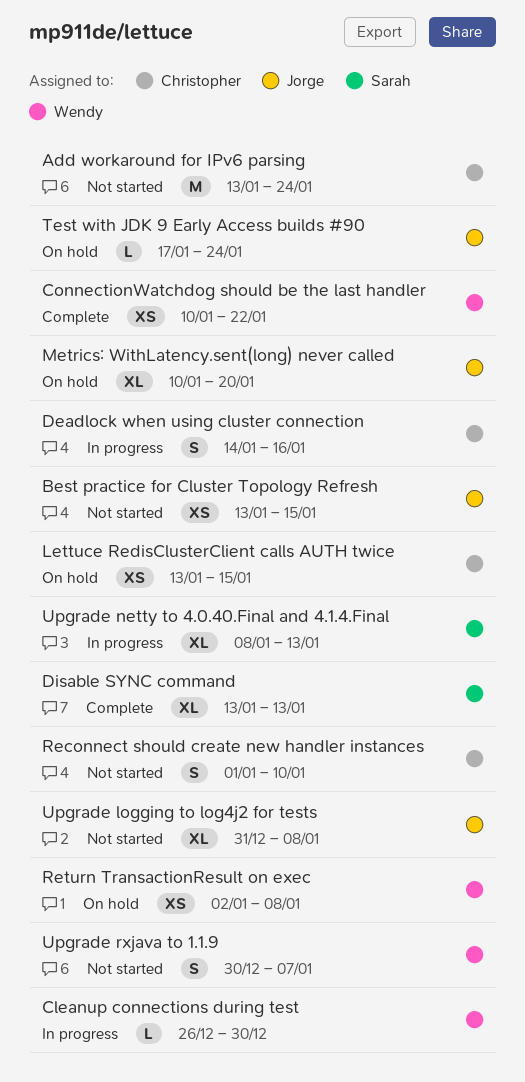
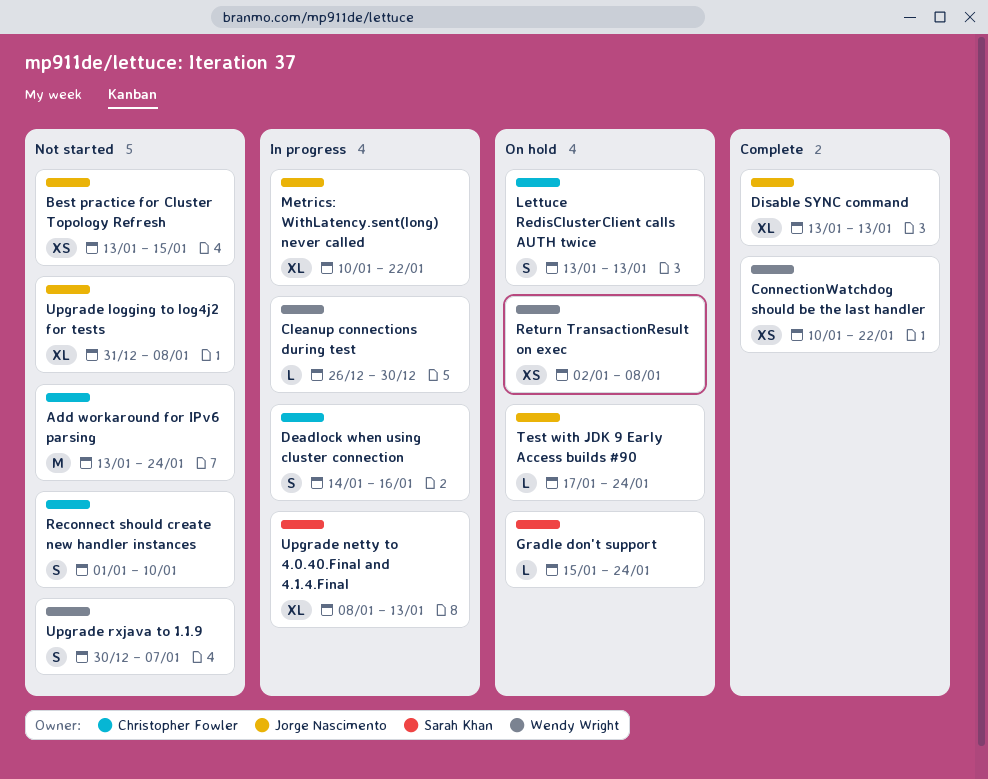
Disable SYNC command, owner: Sarah Khan -> Jorge Nascimento
Gradle don't support: none -> present
Lettuce RedisClusterClient calls AUTH twice, estimate: XS -> S
Lettuce RedisClusterClient calls AUTH twice, due: Jan 15 -> Jan 13
Metrics: WithLatency.sent(long) never called, status: On hold -> In progress
Metrics: WithLatency.sent(long) never called, due: Jan 20 -> Jan 22

